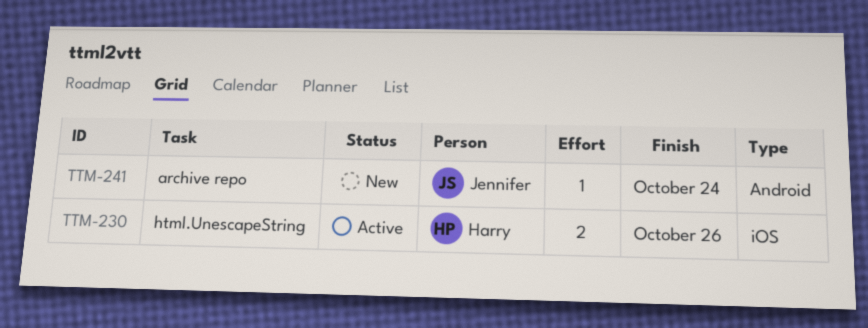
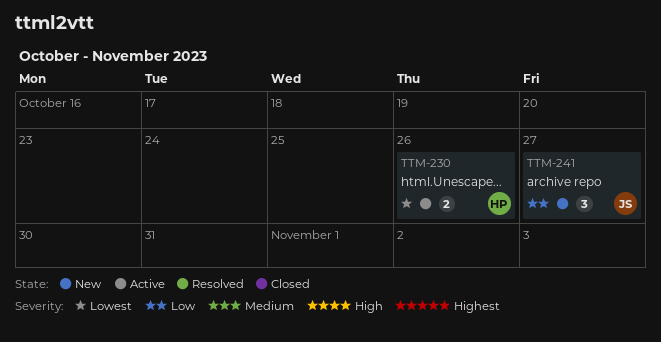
TTM-241, estimate: 1 -> 3
TTM-241, due: Oct 24 -> Oct 27

